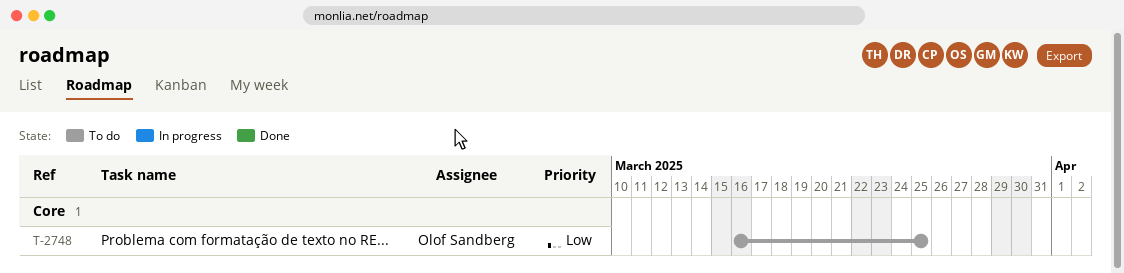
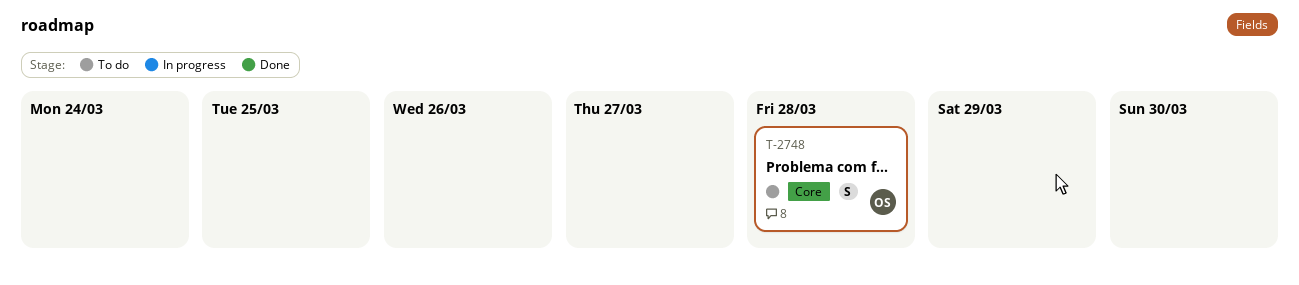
T-2748, due: Mar 25 -> Mar 28

